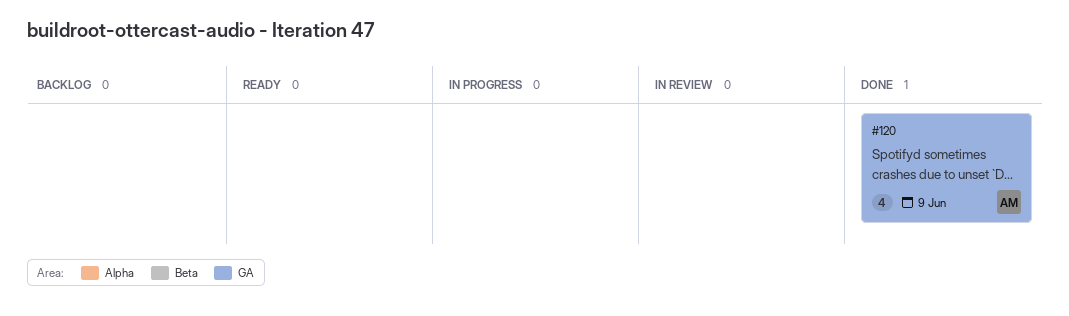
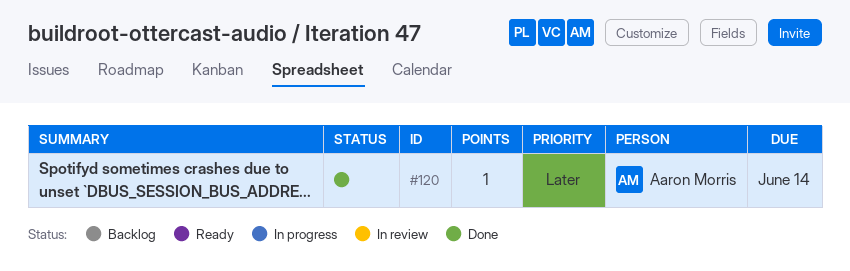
#120, estimate: 4 -> 1
#120, due: Jun 9 -> Jun 14

